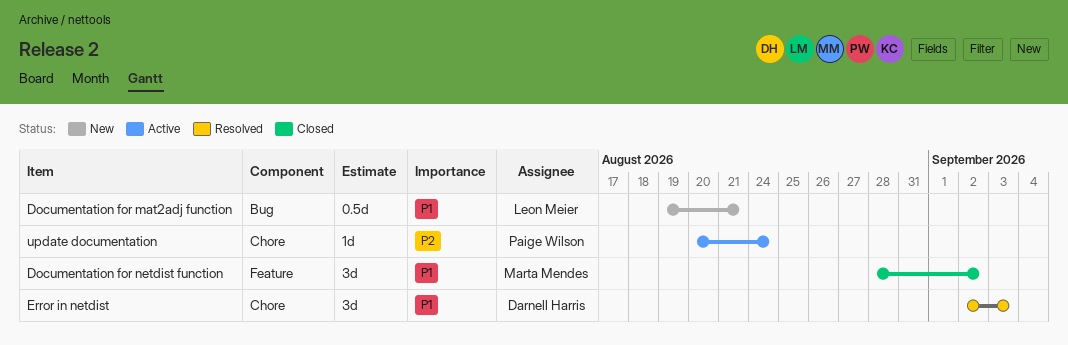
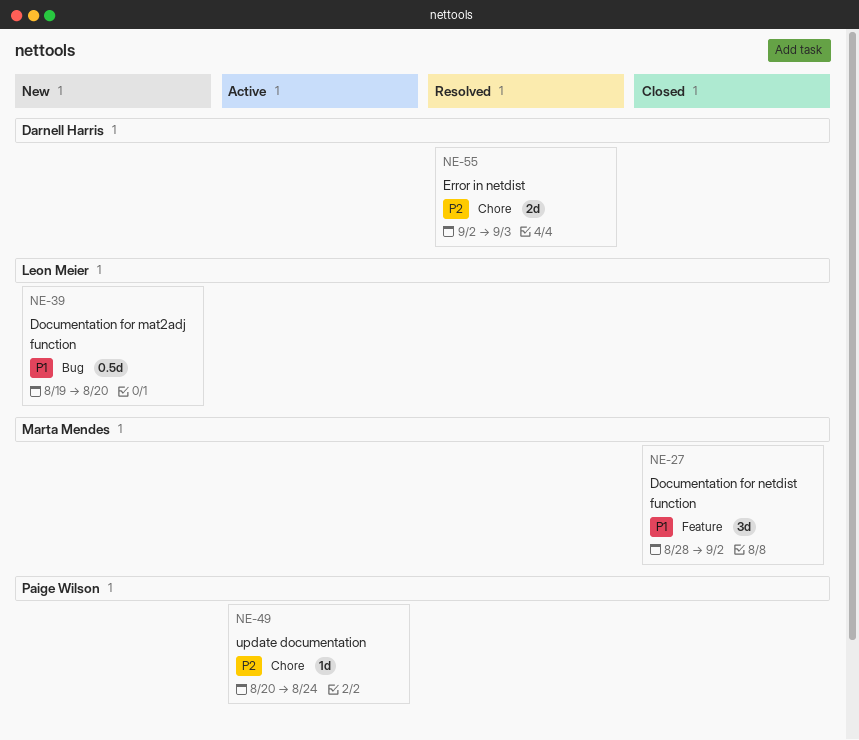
Documentation for mat2adj function, due: Aug 21 -> Aug 20
Error in netdist, priority: P1 -> P2
Error in netdist, estimate: 3d -> 2d

